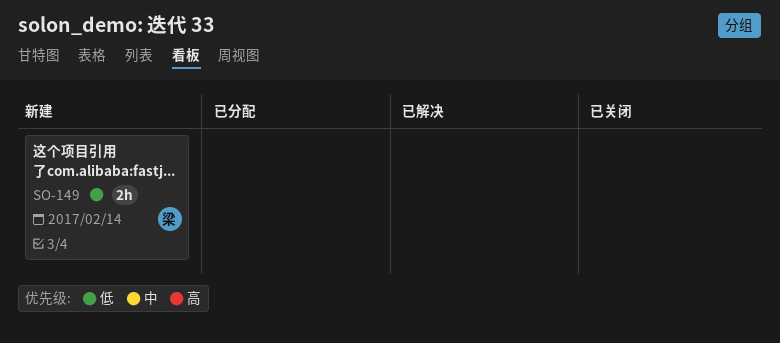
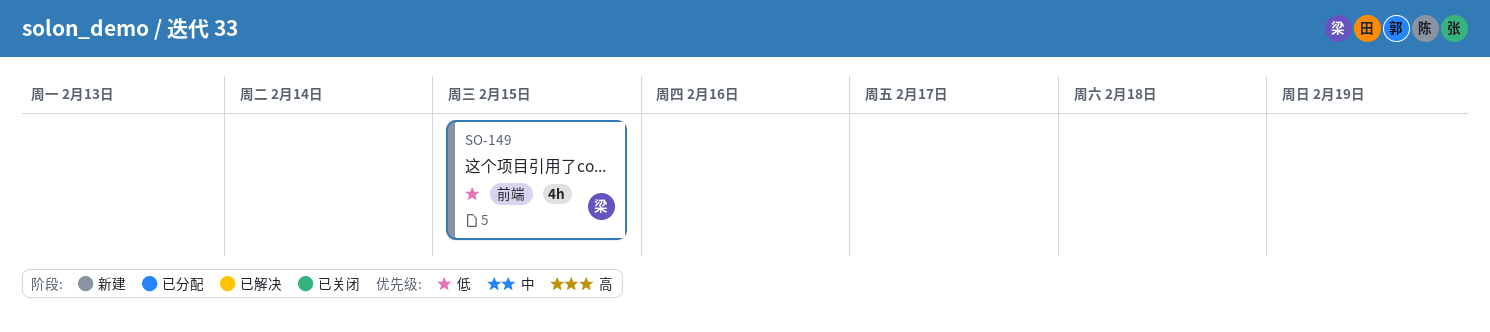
SO-149, estimate: 2h -> 4h
SO-149, due: Feb 14 -> Feb 15

